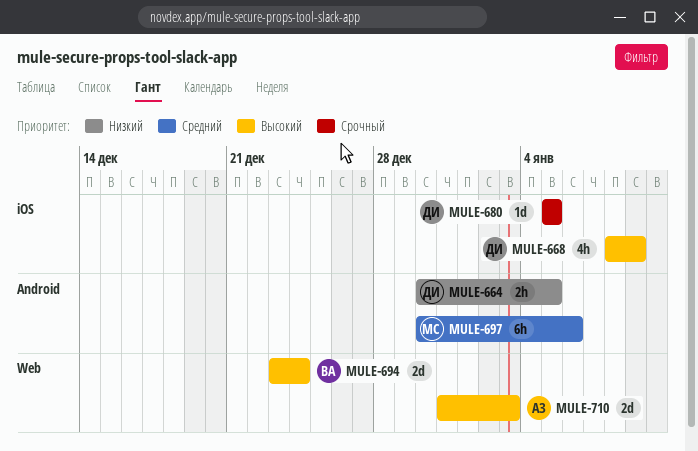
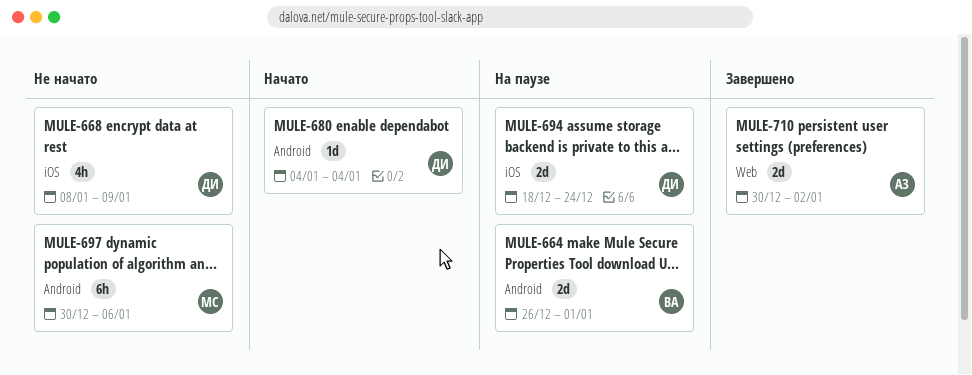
MULE-664, owner: ДИ -> ВА
MULE-664, estimate: 2h -> 2d
MULE-664, start: Dec 30 -> Dec 26
MULE-664, due: Jan 5 -> Jan 1
MULE-680, label: iOS -> Android
MULE-680, start: Jan 5 -> Jan 4
MULE-680, due: Jan 5 -> Jan 4
MULE-694, owner: ВА -> ДИ
MULE-694, label: Web -> iOS
MULE-694, start: Dec 23 -> Dec 18
MULE-710, start: Dec 31 -> Dec 30
MULE-710, due: Jan 3 -> Jan 2

